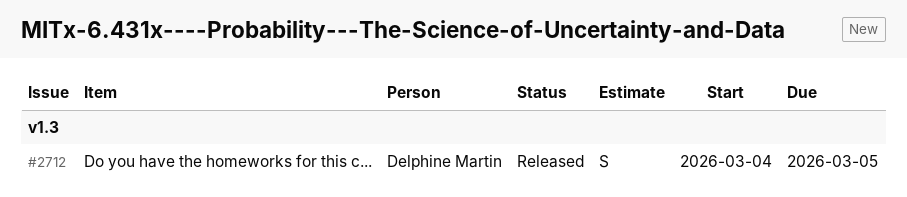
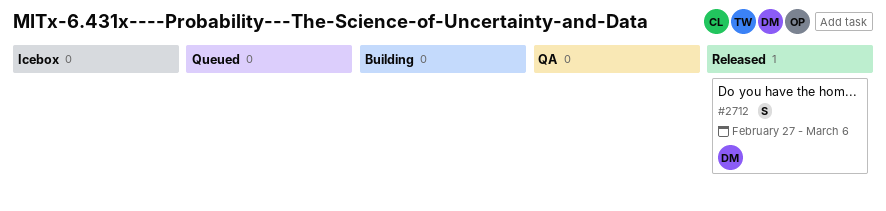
#2712, start: Mar 4 -> Feb 27
#2712, due: Mar 5 -> Mar 6

